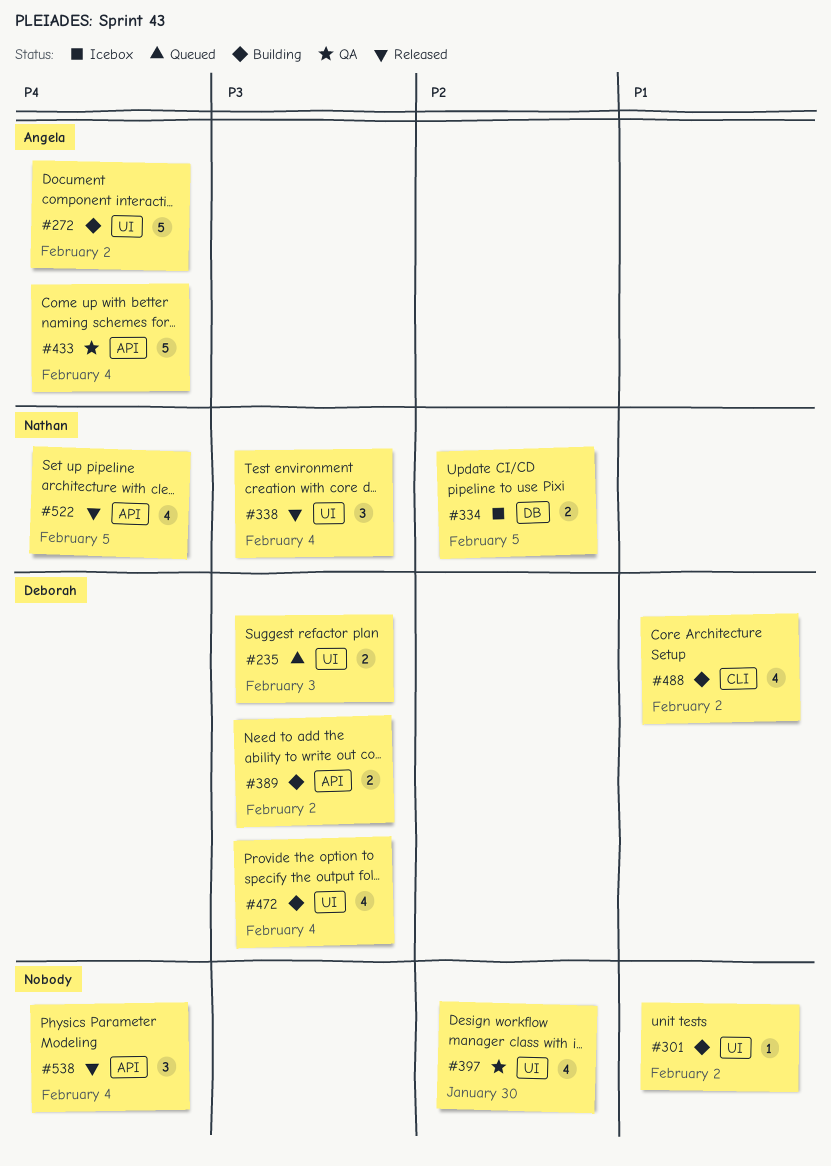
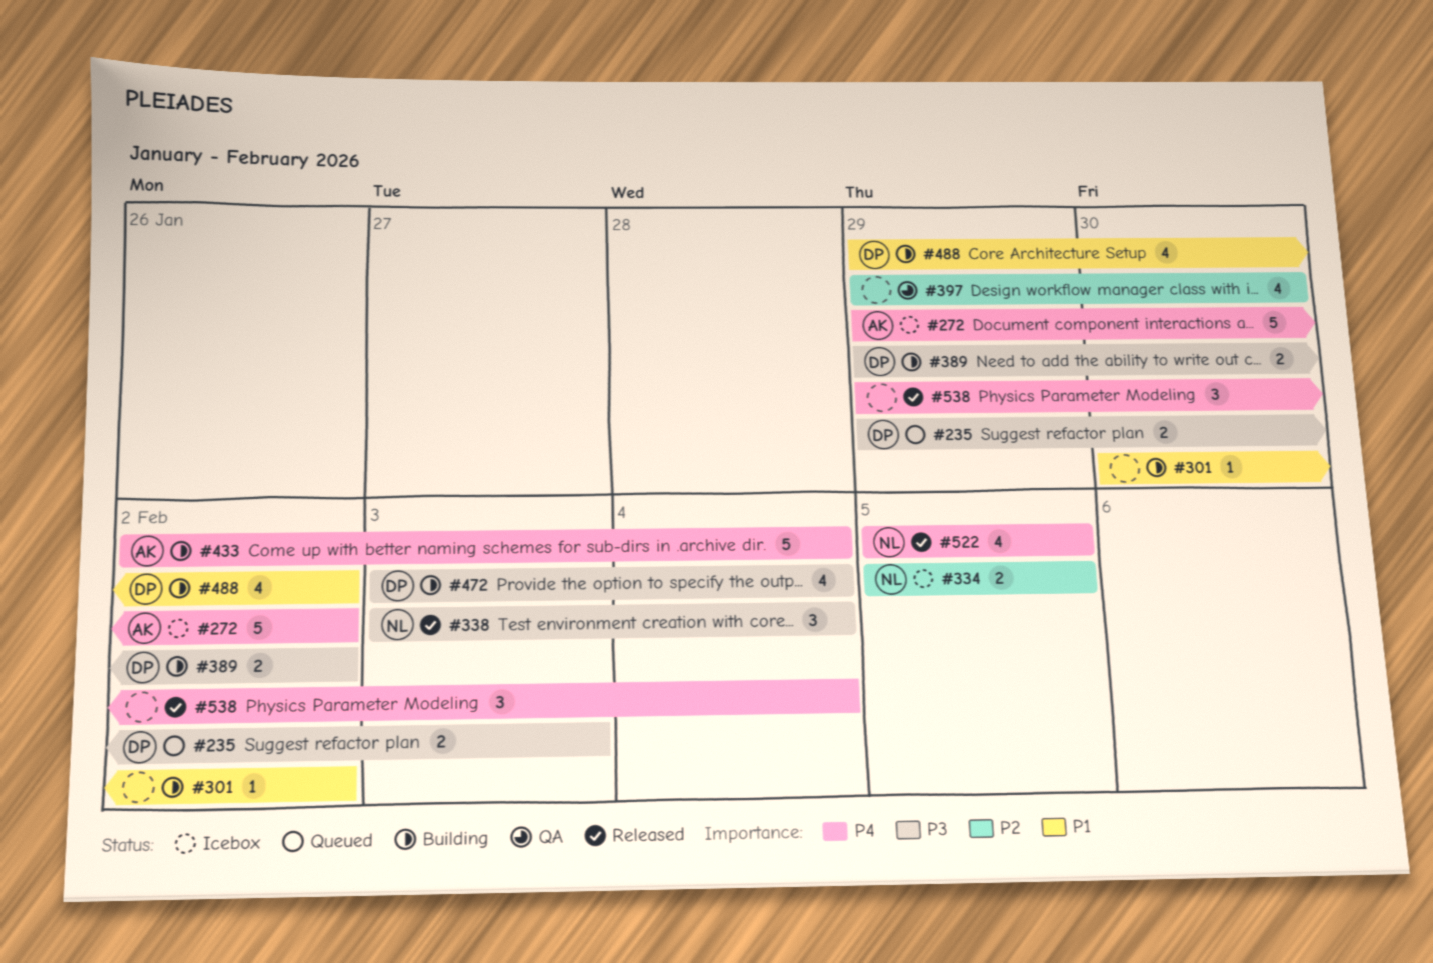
#272, status: Building -> Icebox
#433, status: QA -> Building

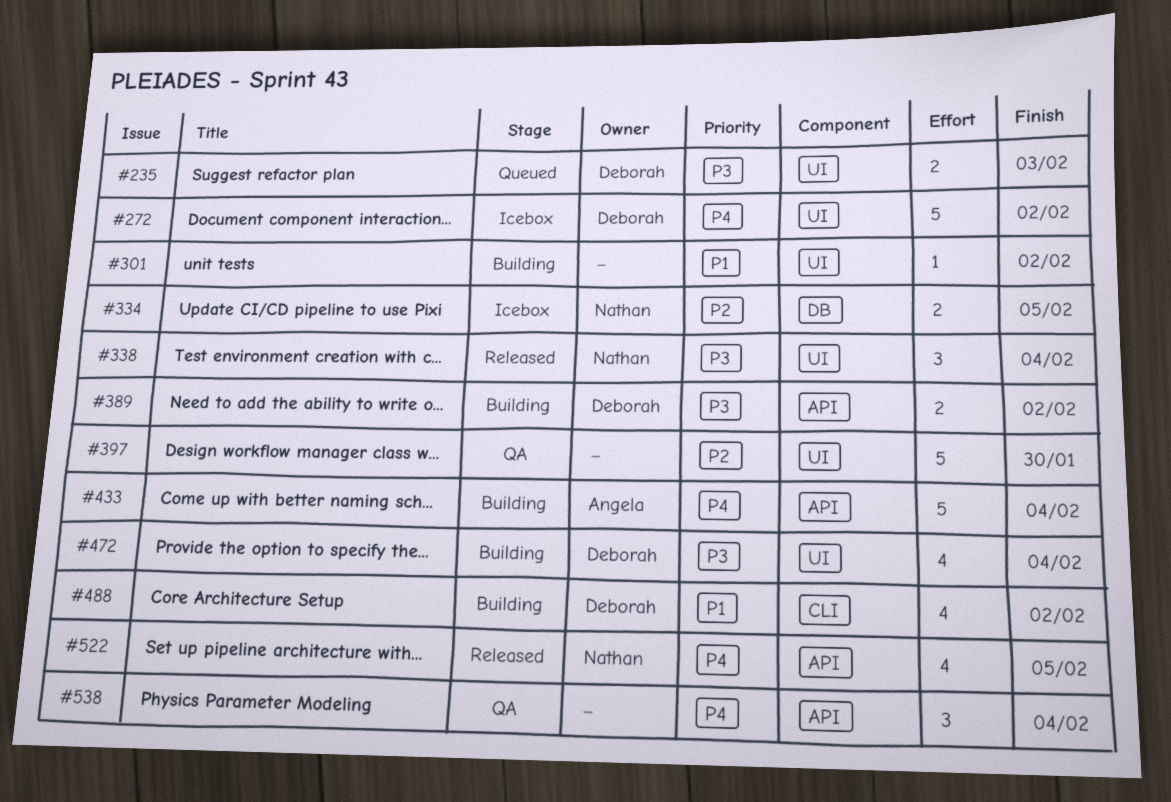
#272, owner: Angela -> Deborah
#397, estimate: 4 -> 5
#538, status: Released -> QA

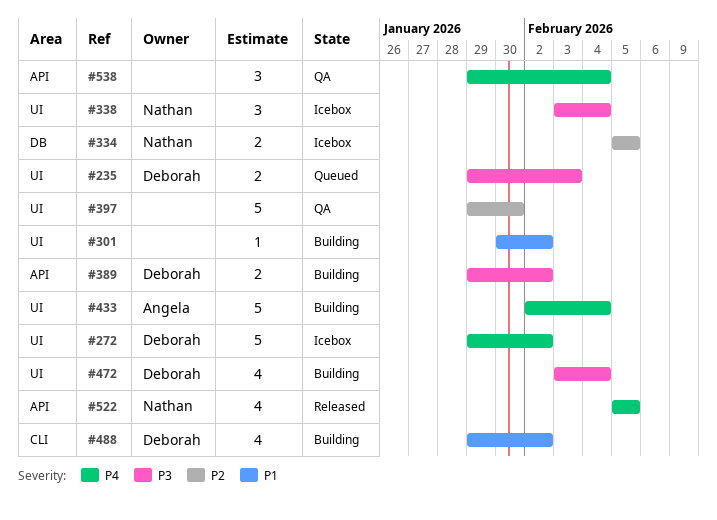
#338, status: Released -> Icebox
#433, label: API -> UI

